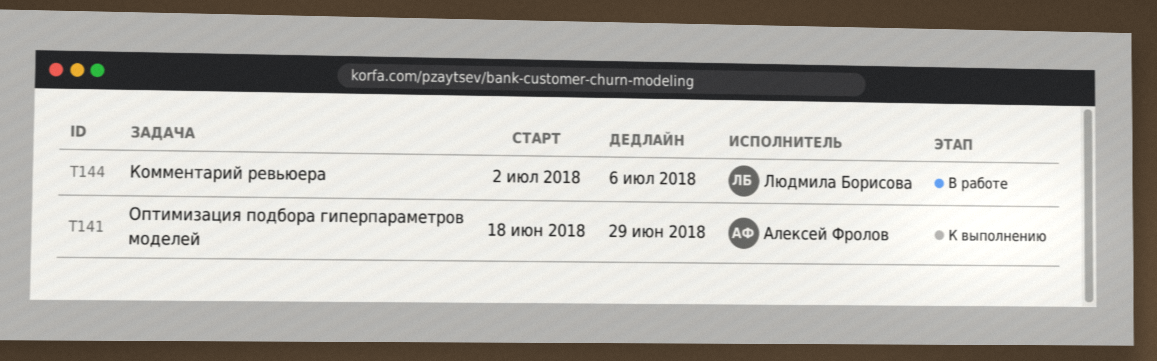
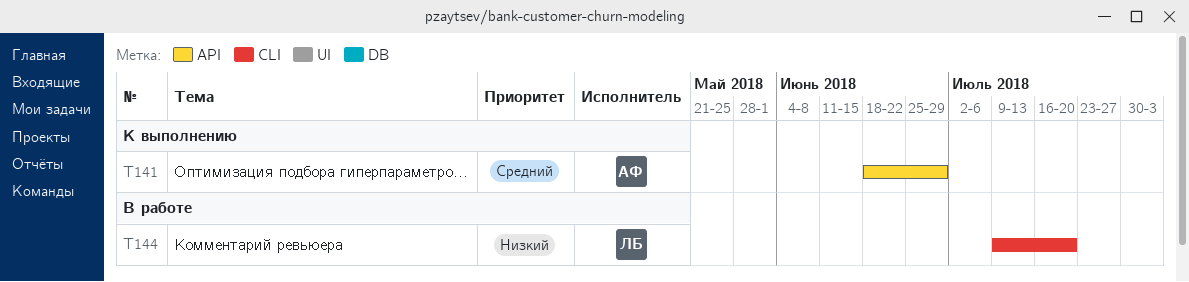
T144, start: Jul 2 -> Jul 9
T144, due: Jul 6 -> Jul 20

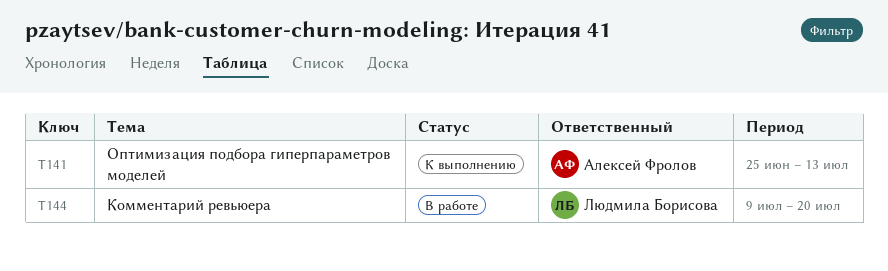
T141, start: Jun 18 -> Jun 25
T141, due: Jun 29 -> Jul 13

